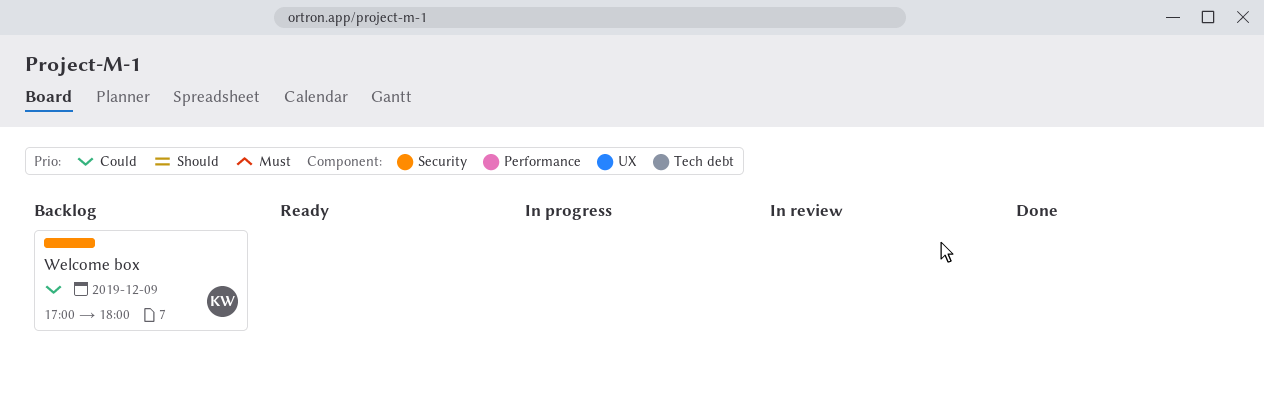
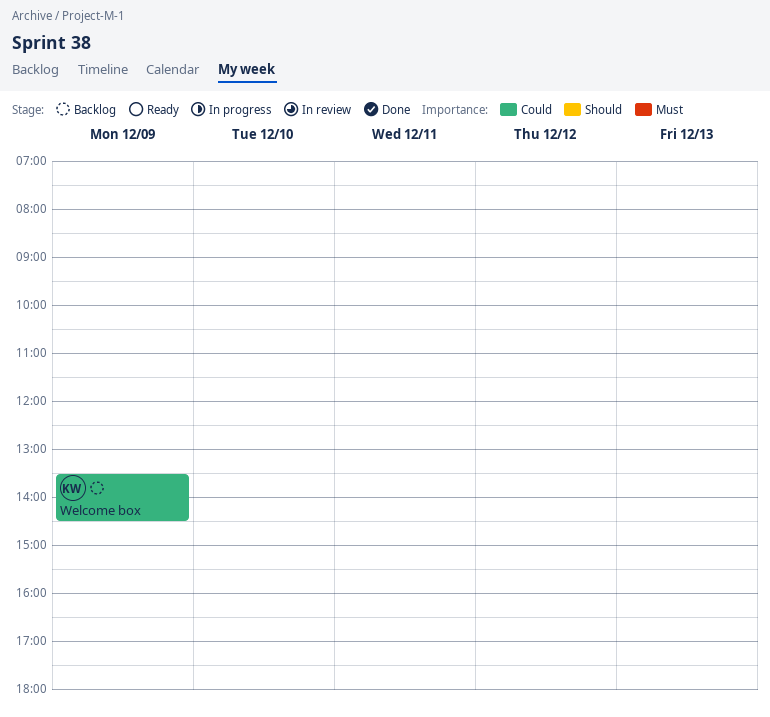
Welcome box, begins: 17:00 -> 13:30
Welcome box, ends: 18:00 -> 14:30

